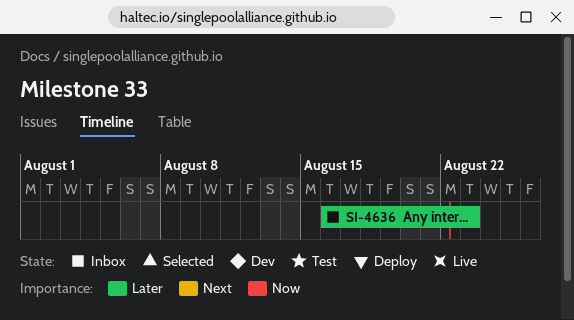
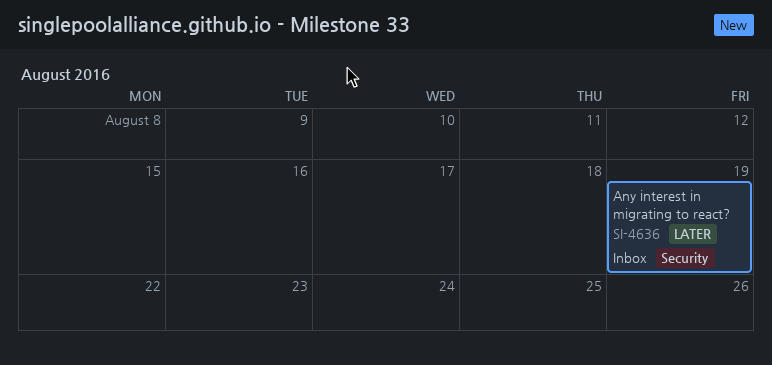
SI-4636, due: Aug 23 -> Aug 19

